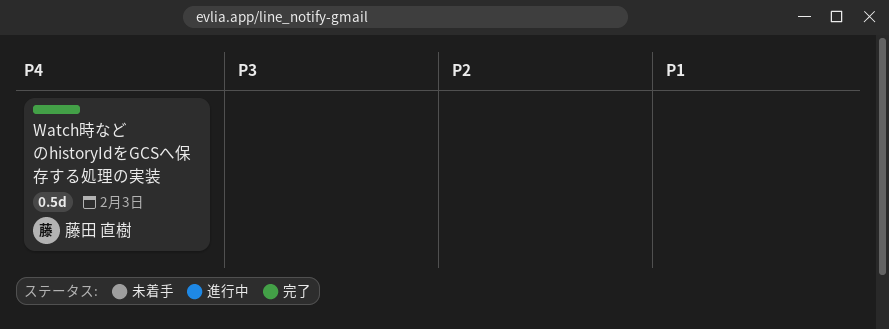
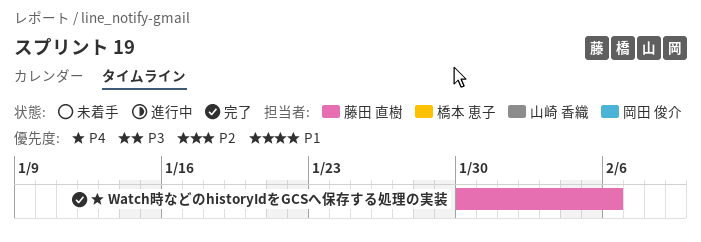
Watch時などのhistoryIdをGCSへ保存する処理の実装, due: Feb 3 -> Feb 6

